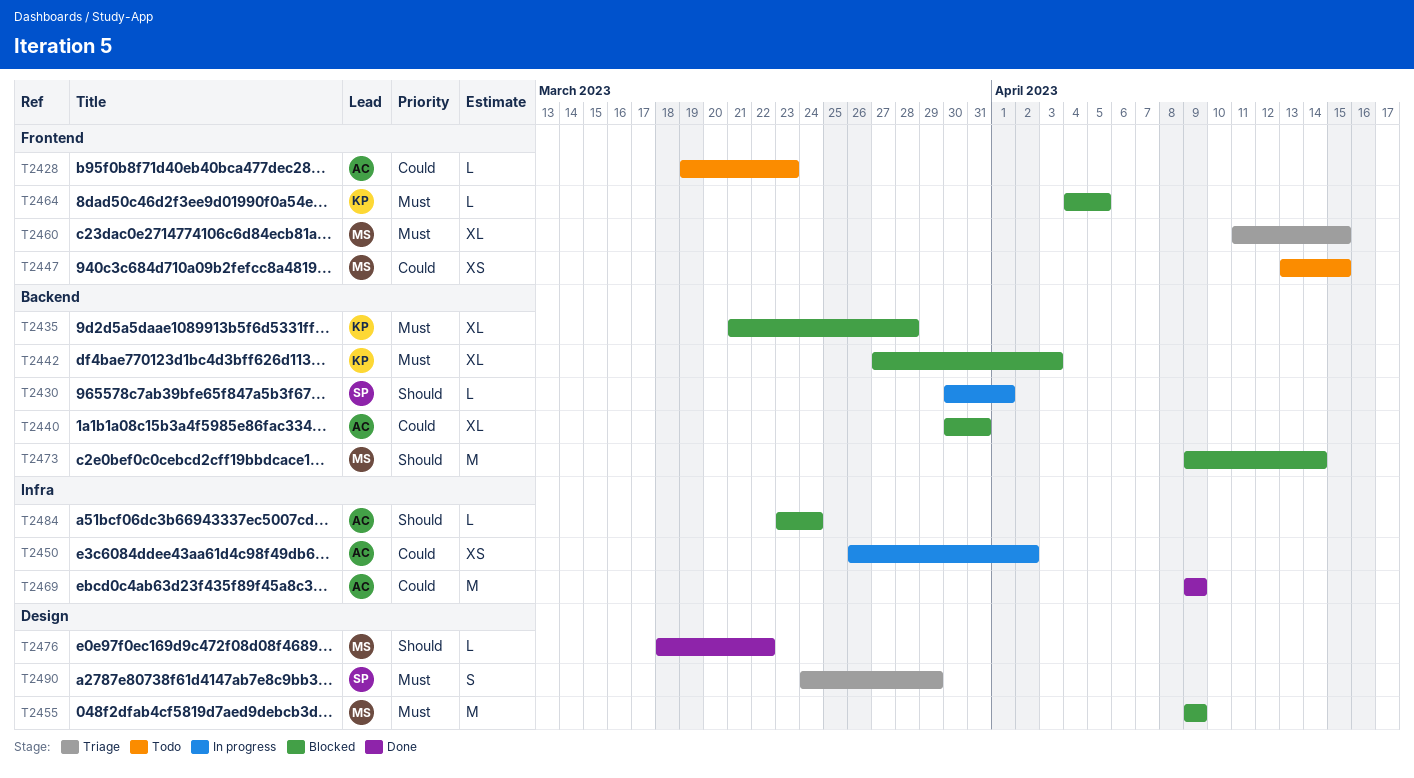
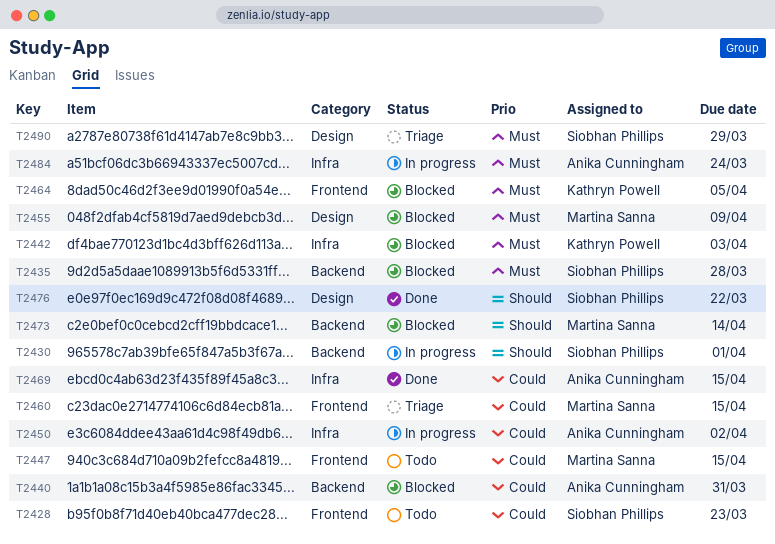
T2428, owner: Anika Cunningham -> Siobhan Phillips
T2435, owner: Kathryn Powell -> Siobhan Phillips
T2442, label: Backend -> Infra
T2460, priority: Must -> Could
T2469, due: Apr 9 -> Apr 15
T2476, owner: Martina Sanna -> Siobhan Phillips
T2484, status: Blocked -> In progress
T2484, priority: Should -> Must

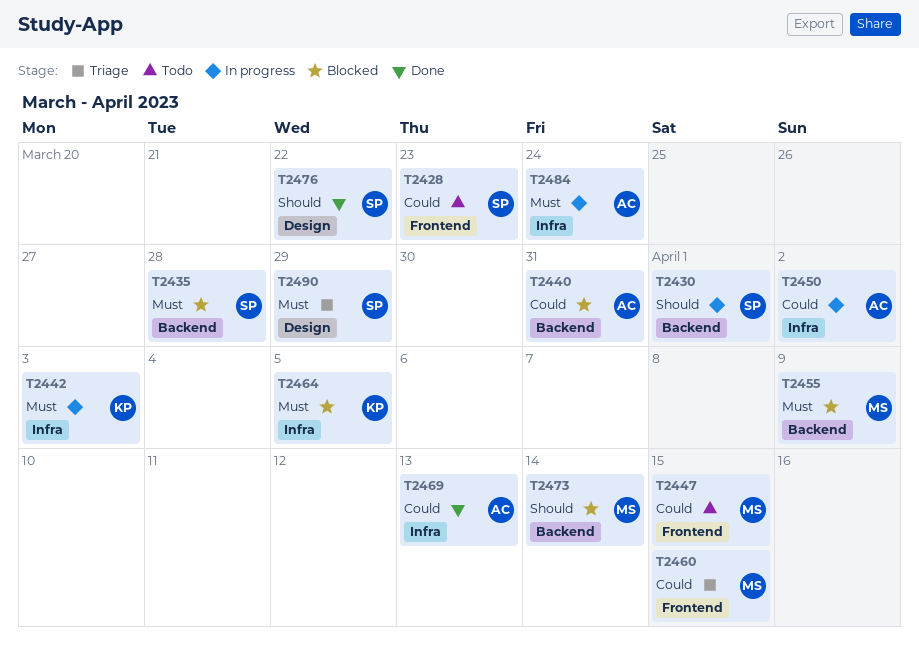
T2442, status: Blocked -> In progress
T2455, label: Design -> Backend
T2464, label: Frontend -> Infra
T2469, due: Apr 15 -> Apr 13

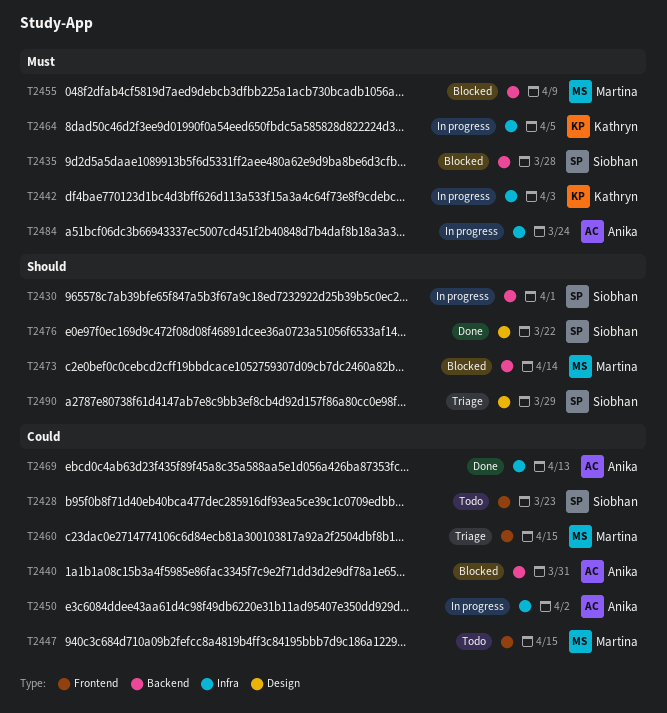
T2464, status: Blocked -> In progress
T2490, priority: Must -> Should

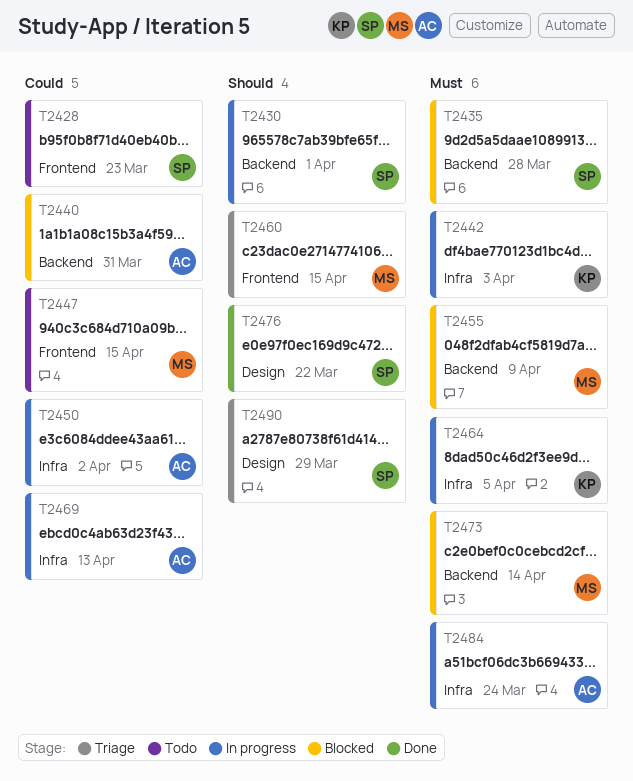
T2460, priority: Could -> Should
T2469, status: Done -> In progress
T2473, priority: Should -> Must

